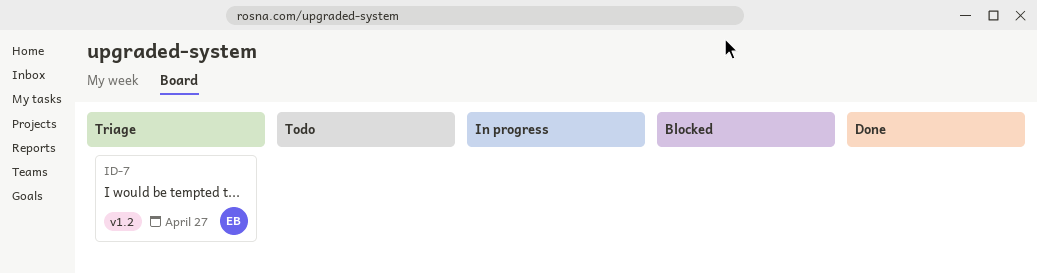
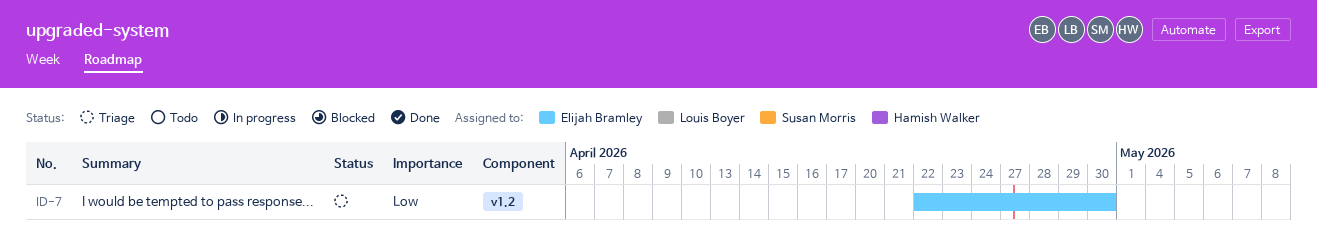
ID-7, due: Apr 27 -> Apr 30

